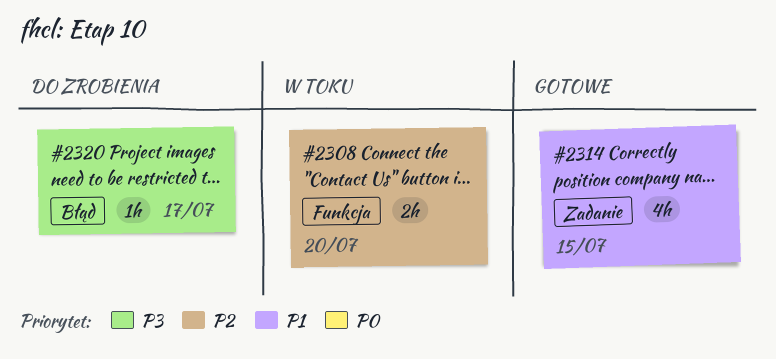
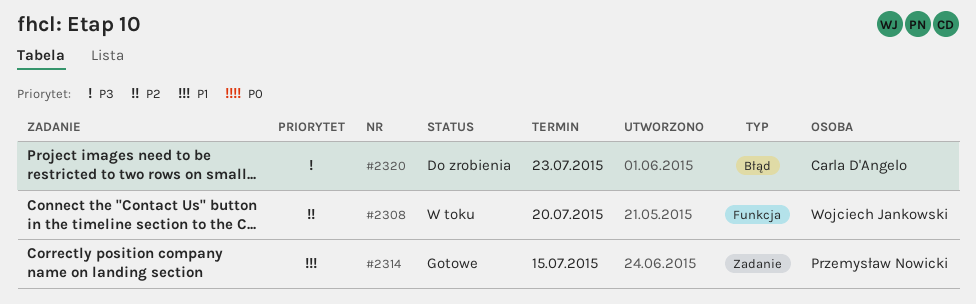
#2320, due: Jul 17 -> Jul 23

